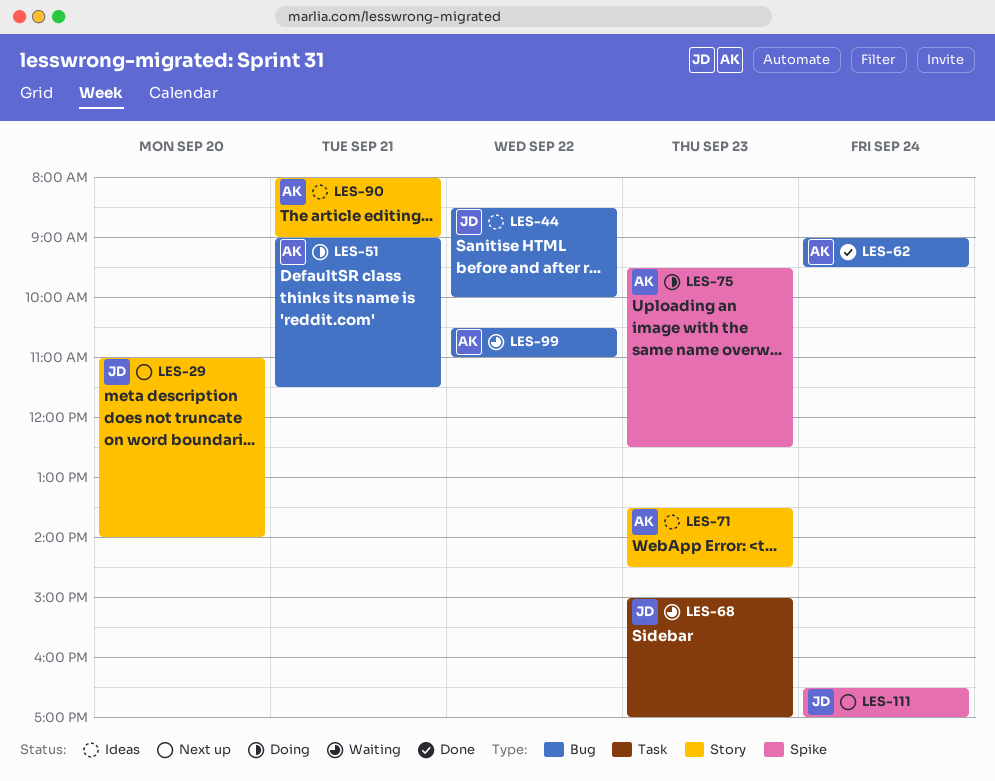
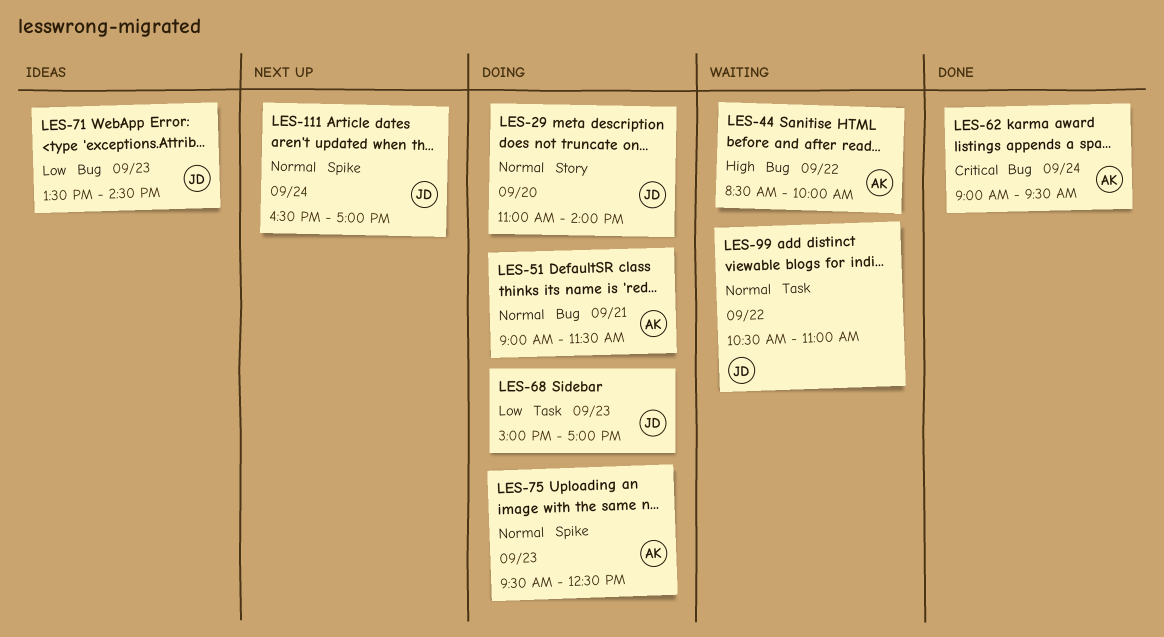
LES-29, status: Next up -> Doing
LES-44, status: Ideas -> Waiting
LES-44, owner: JD -> AK
LES-68, status: Waiting -> Doing
LES-71, owner: AK -> JD
LES-71, label: Story -> Bug
LES-90: present -> none
LES-99, owner: AK -> JD
LES-99, label: Bug -> Task

